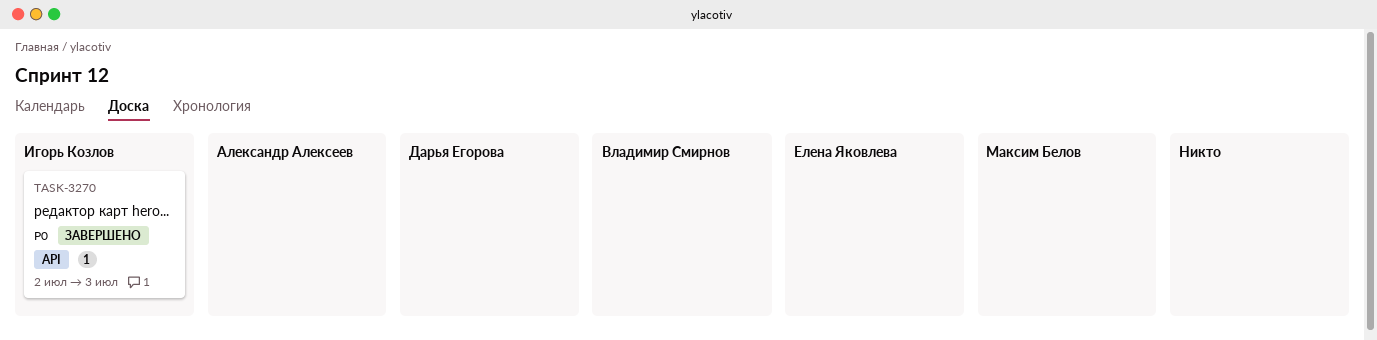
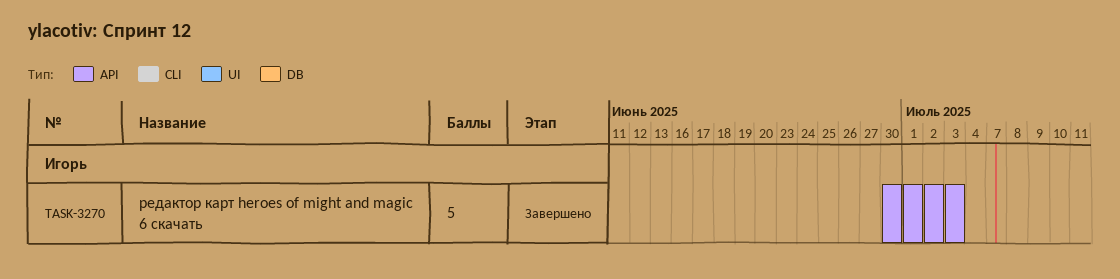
TASK-3270, estimate: 1 -> 5
TASK-3270, start: Jul 2 -> Jun 30

